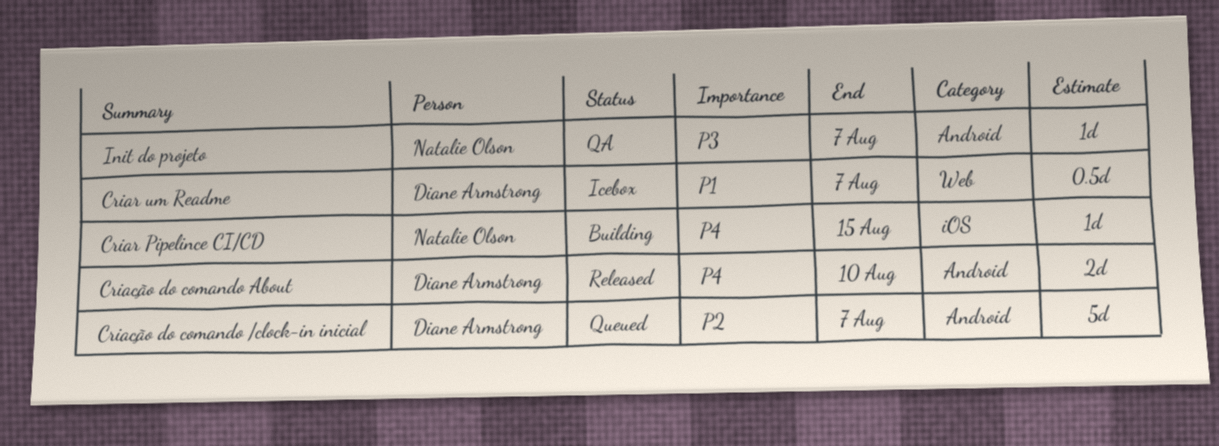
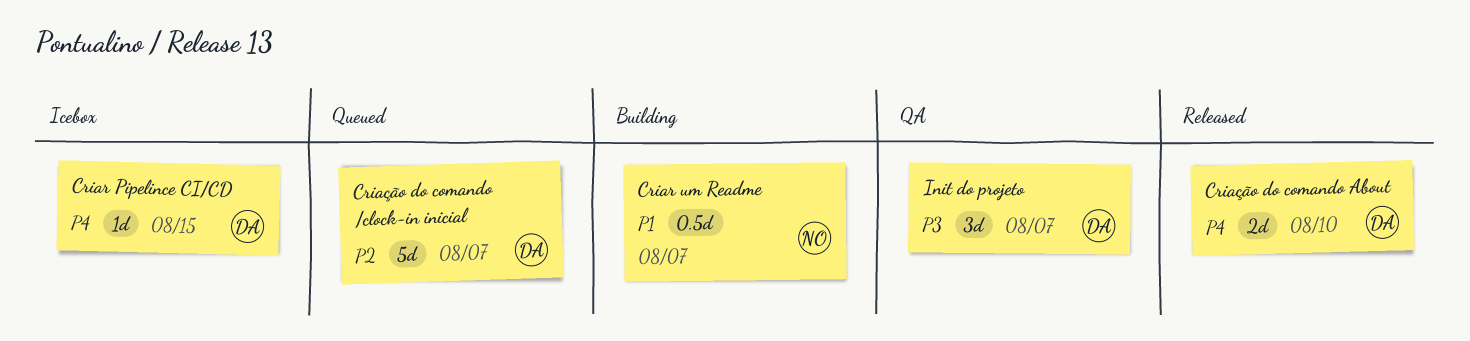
Criar Pipelince CI/CD, status: Building -> Icebox
Criar Pipelince CI/CD, owner: Natalie Olson -> Diane Armstrong
Criar um Readme, status: Icebox -> Building
Criar um Readme, owner: Diane Armstrong -> Natalie Olson
Init do projeto, owner: Natalie Olson -> Diane Armstrong
Init do projeto, estimate: 1d -> 3d

